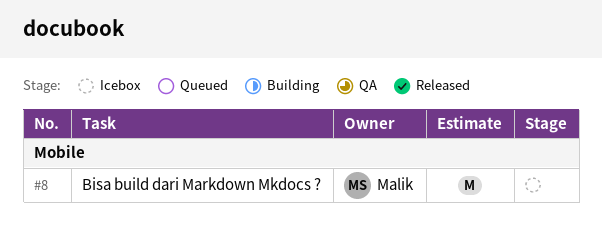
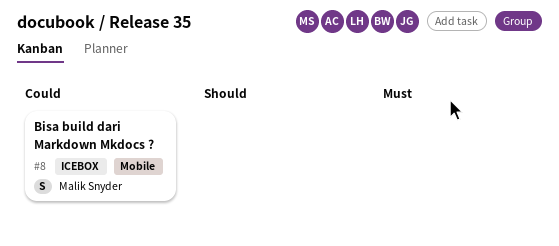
#8, estimate: M -> S

